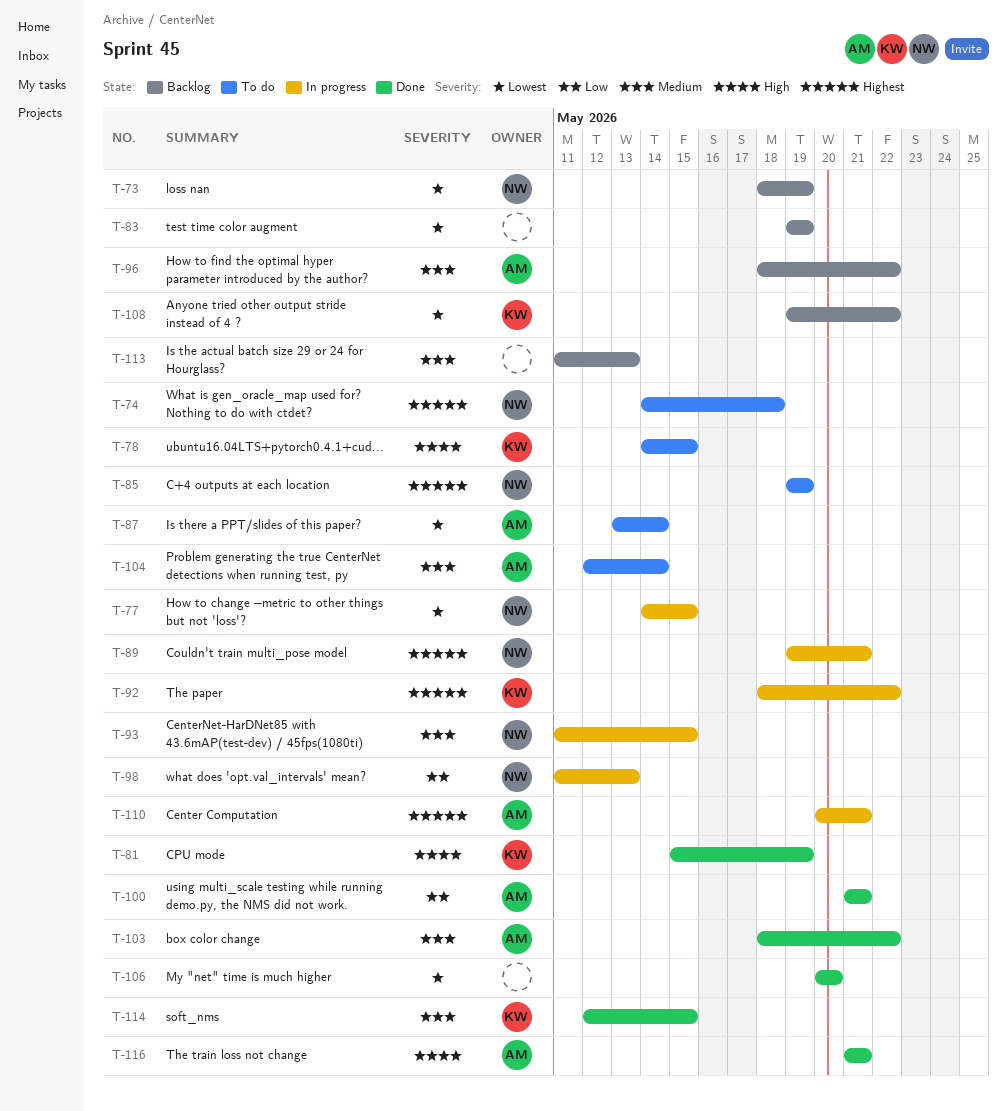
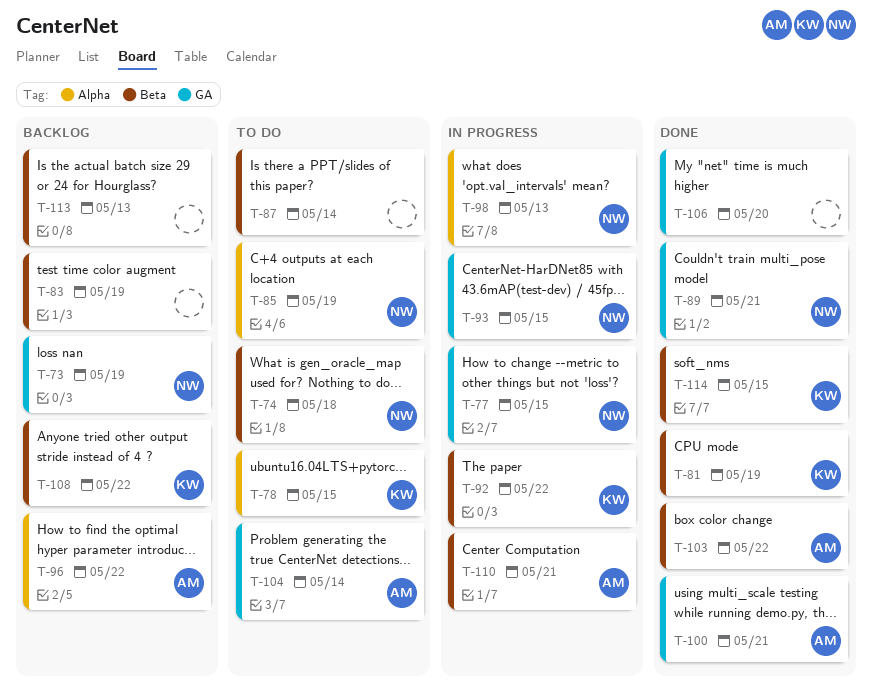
T-87, owner: AM -> none
T-89, status: In progress -> Done
T-116: present -> none

